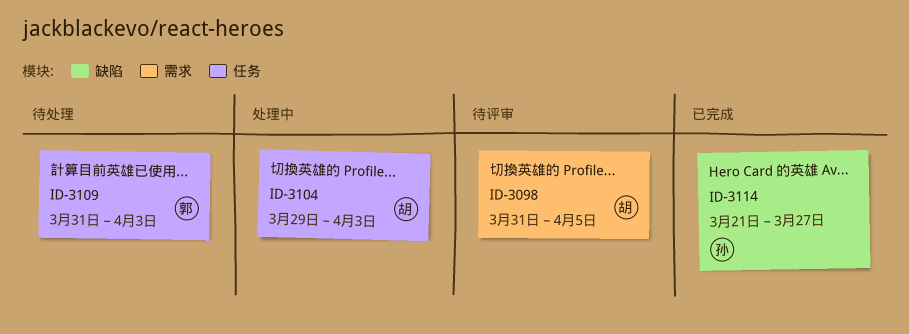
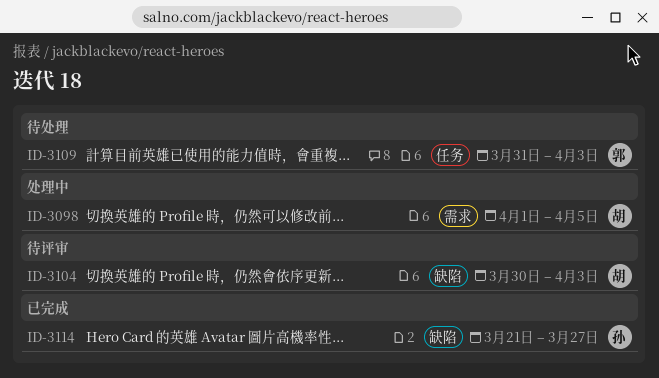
ID-3098, status: 待评审 -> 处理中
ID-3098, start: Mar 31 -> Apr 1
ID-3104, status: 处理中 -> 待评审
ID-3104, label: 任务 -> 缺陷
ID-3104, start: Mar 29 -> Mar 30

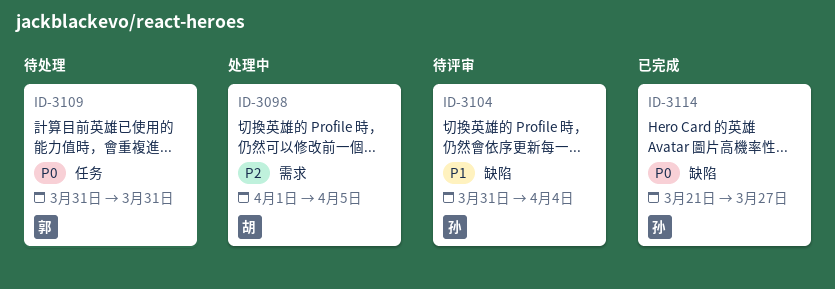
ID-3104, owner: 胡 -> 孙
ID-3104, start: Mar 30 -> Mar 31
ID-3104, due: Apr 3 -> Apr 4
ID-3109, due: Apr 3 -> Mar 31

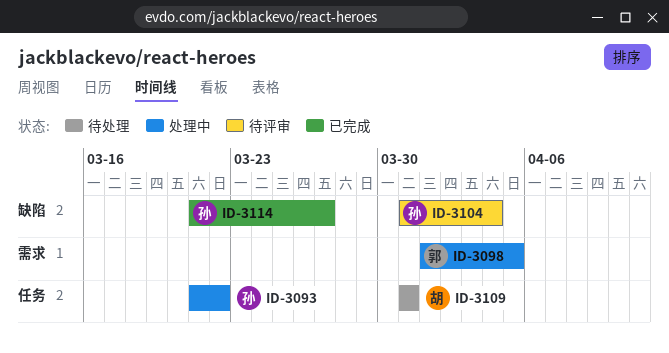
ID-3093: none -> present
ID-3098, owner: 胡 -> 郭
ID-3109, owner: 郭 -> 胡

